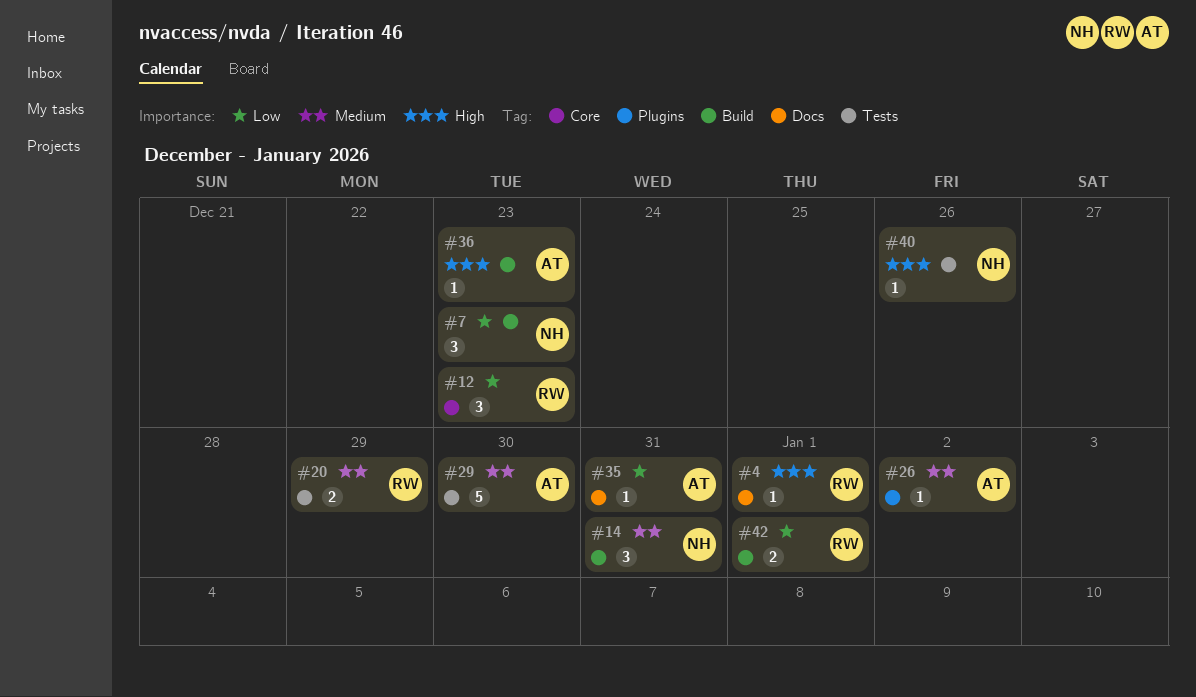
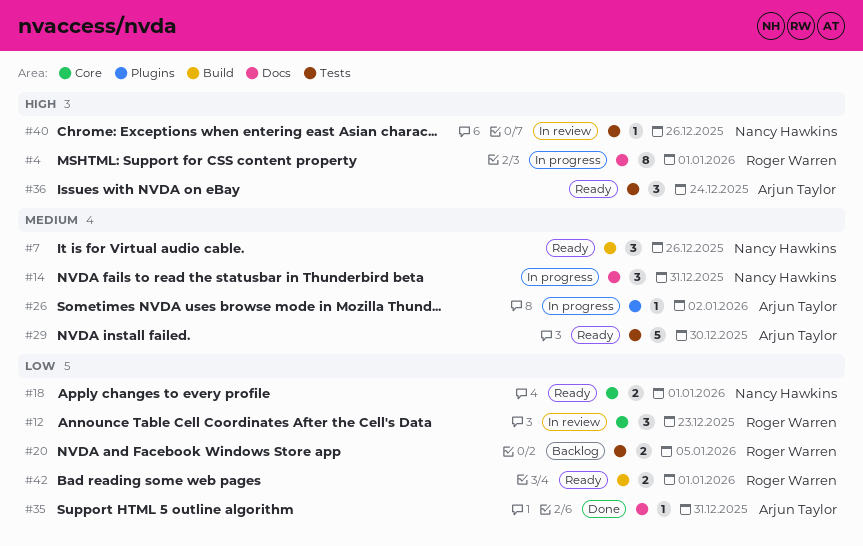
#4, estimate: 1 -> 8
#7, priority: Low -> Medium
#7, due: Dec 23 -> Dec 26
#14, label: Build -> Docs
#18: none -> present
#20, priority: Medium -> Low
#20, due: Dec 29 -> Jan 5
#36, label: Build -> Tests
#36, estimate: 1 -> 3
#36, due: Dec 23 -> Dec 24

